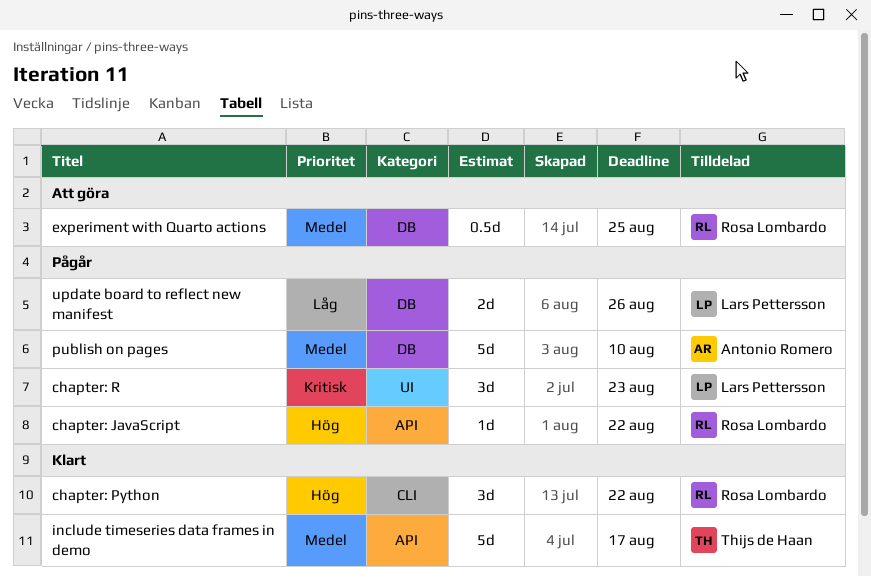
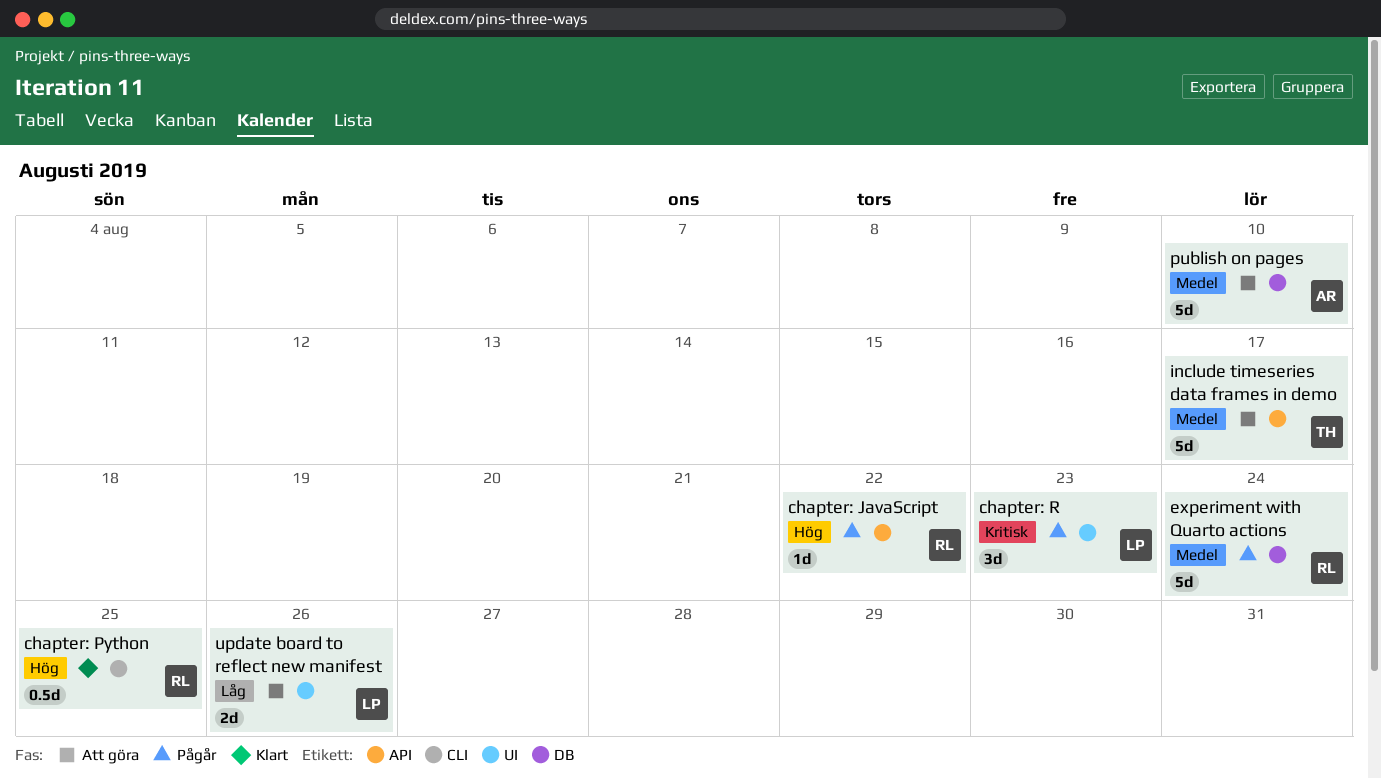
chapter: Python, estimate: 3d -> 0.5d
chapter: Python, due: Aug 22 -> Aug 25
experiment with Quarto actions, status: Att göra -> Pågår
experiment with Quarto actions, estimate: 0.5d -> 5d
experiment with Quarto actions, due: Aug 25 -> Aug 24
include timeseries data frames in demo, status: Klart -> Att göra
publish on pages, status: Pågår -> Att göra
update board to reflect new manifest, status: Pågår -> Att göra
update board to reflect new manifest, label: DB -> UI

